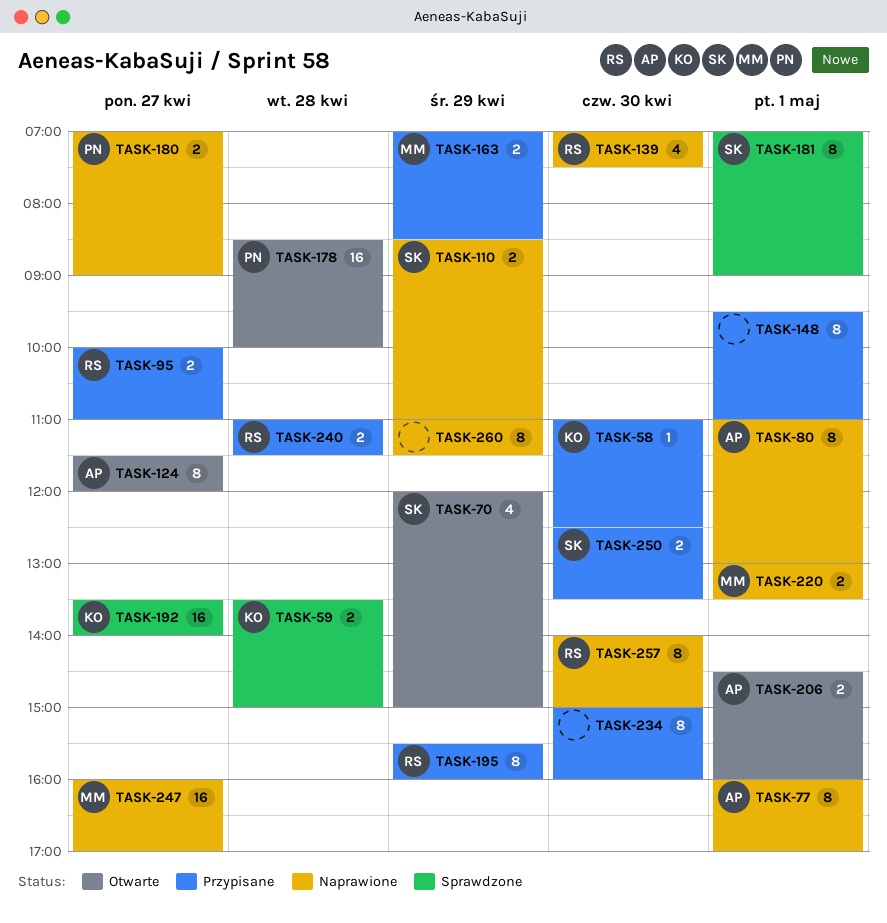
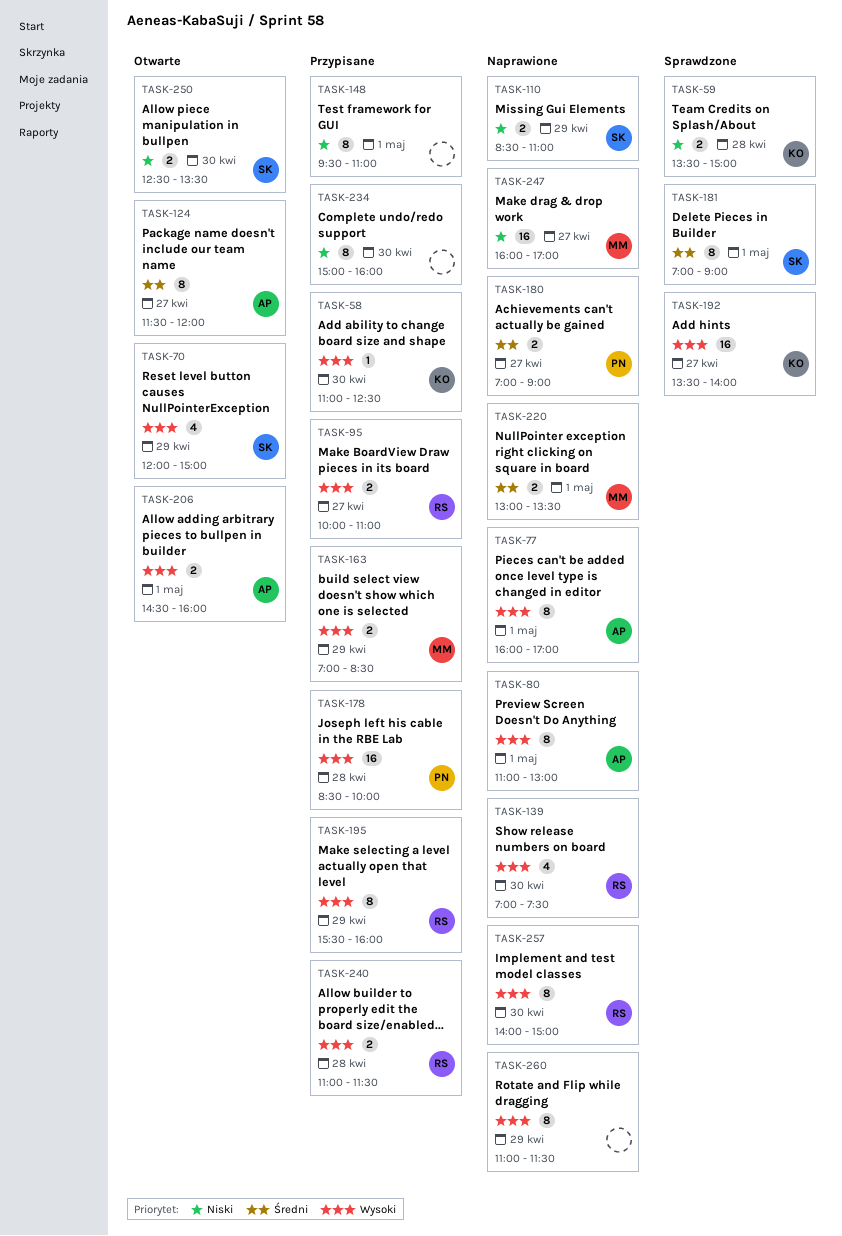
TASK-178, status: Otwarte -> Przypisane
TASK-250, status: Przypisane -> Otwarte

